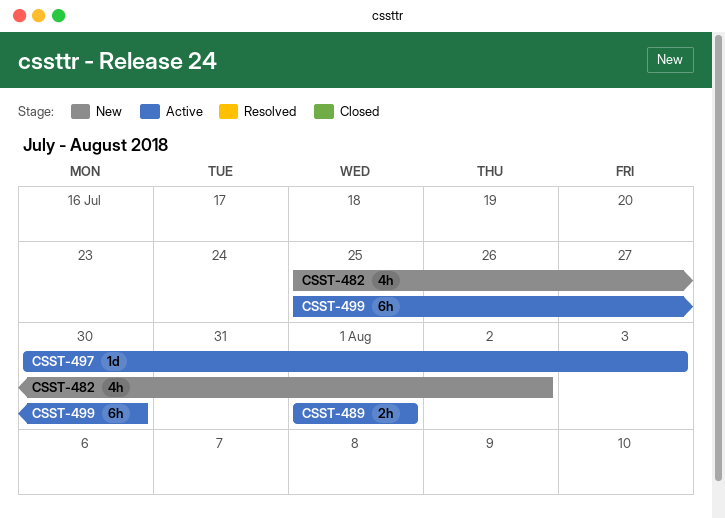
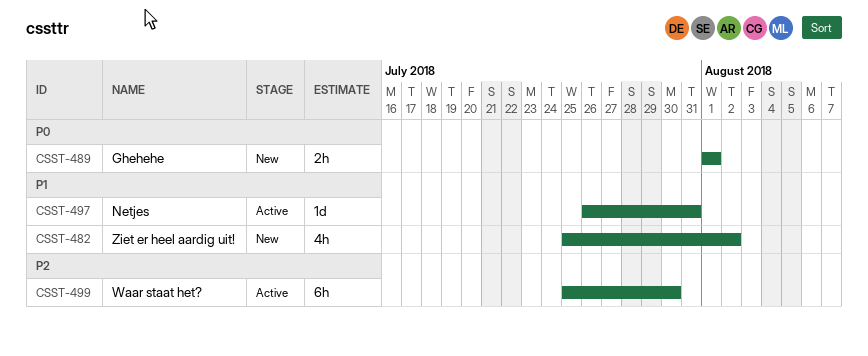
CSST-489, status: Active -> New
CSST-497, start: Jul 30 -> Jul 26
CSST-497, due: Aug 3 -> Jul 31

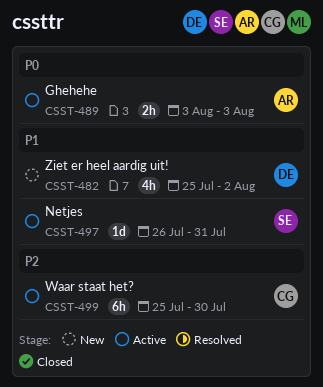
CSST-489, status: New -> Active
CSST-489, start: Aug 1 -> Aug 3
CSST-489, due: Aug 1 -> Aug 3

